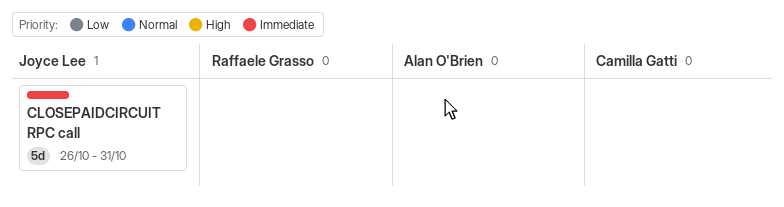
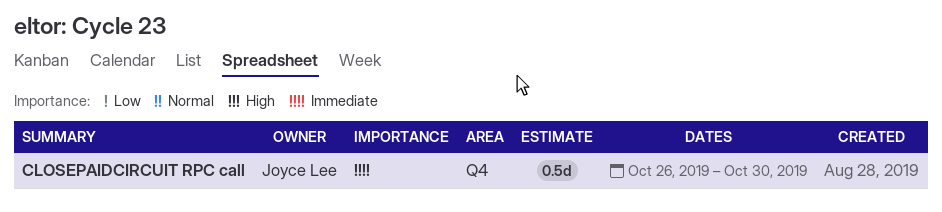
CLOSEPAIDCIRCUIT RPC call, estimate: 5d -> 0.5d
CLOSEPAIDCIRCUIT RPC call, due: Oct 31 -> Oct 30

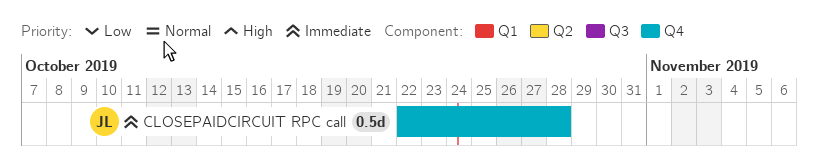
CLOSEPAIDCIRCUIT RPC call, start: Oct 26 -> Oct 22
CLOSEPAIDCIRCUIT RPC call, due: Oct 30 -> Oct 28

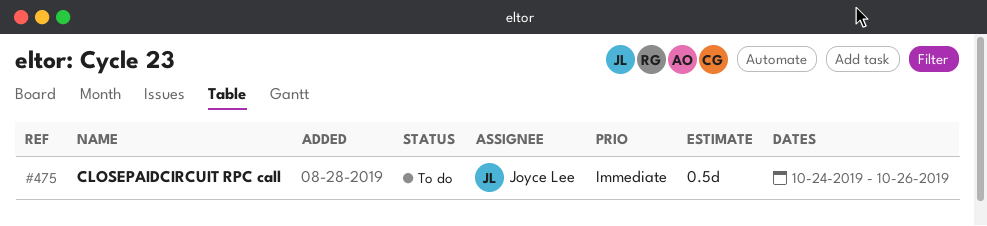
CLOSEPAIDCIRCUIT RPC call, start: Oct 22 -> Oct 24
CLOSEPAIDCIRCUIT RPC call, due: Oct 28 -> Oct 26

